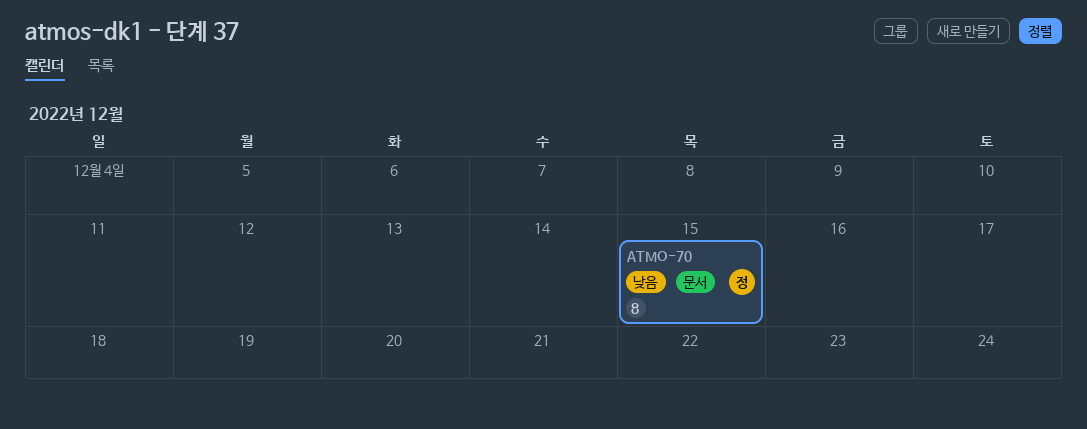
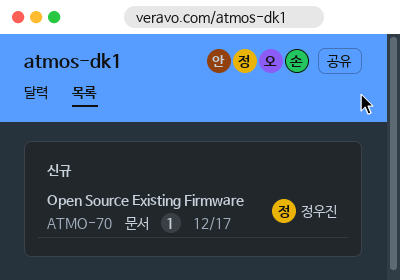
ATMO-70, estimate: 8 -> 1
ATMO-70, due: Dec 15 -> Dec 17

